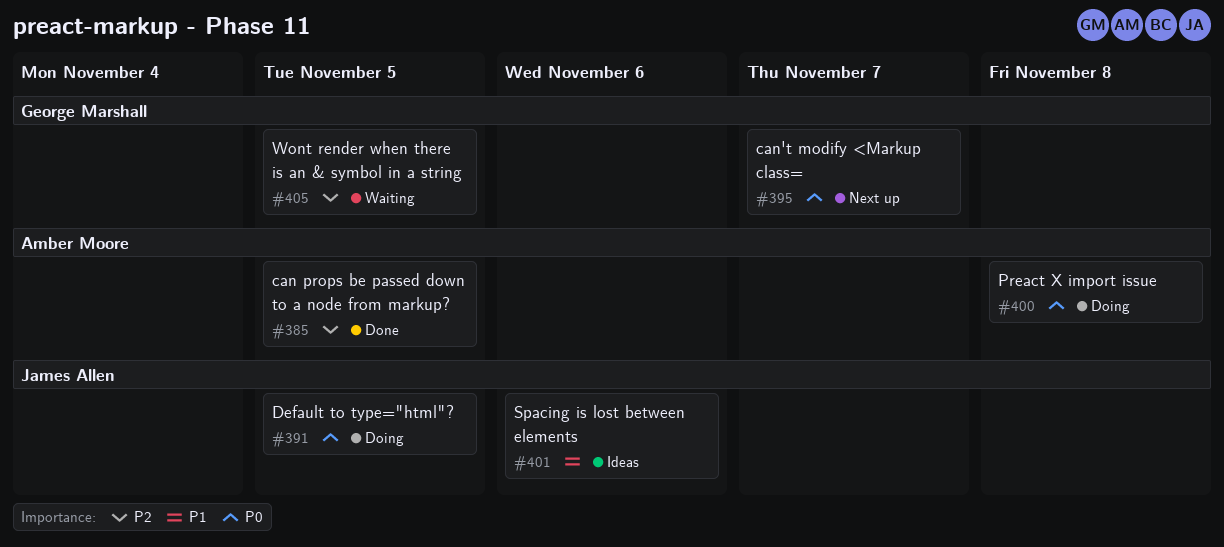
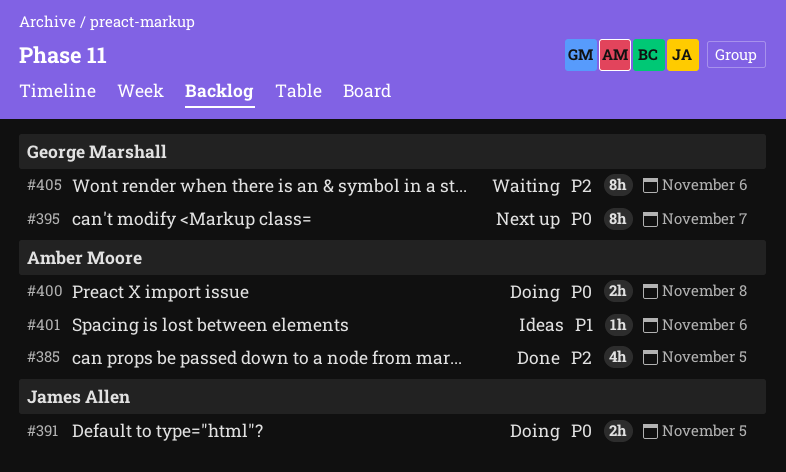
#401, owner: James Allen -> Amber Moore
#405, due: Nov 5 -> Nov 6

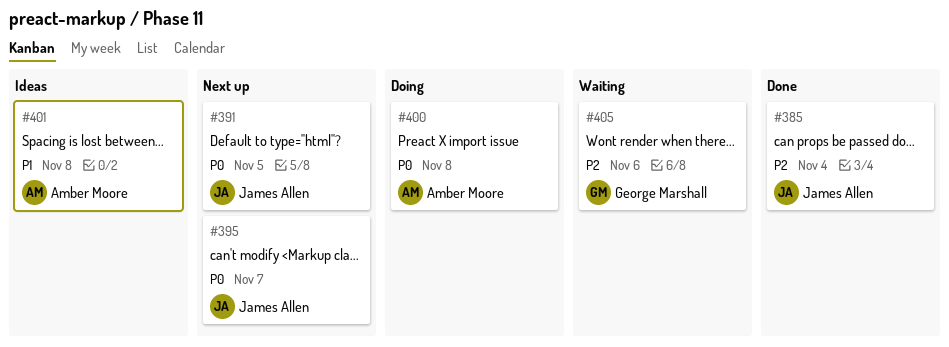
#385, owner: Amber Moore -> James Allen
#385, due: Nov 5 -> Nov 4
#391, status: Doing -> Next up
#395, owner: George Marshall -> James Allen
#401, due: Nov 6 -> Nov 8

